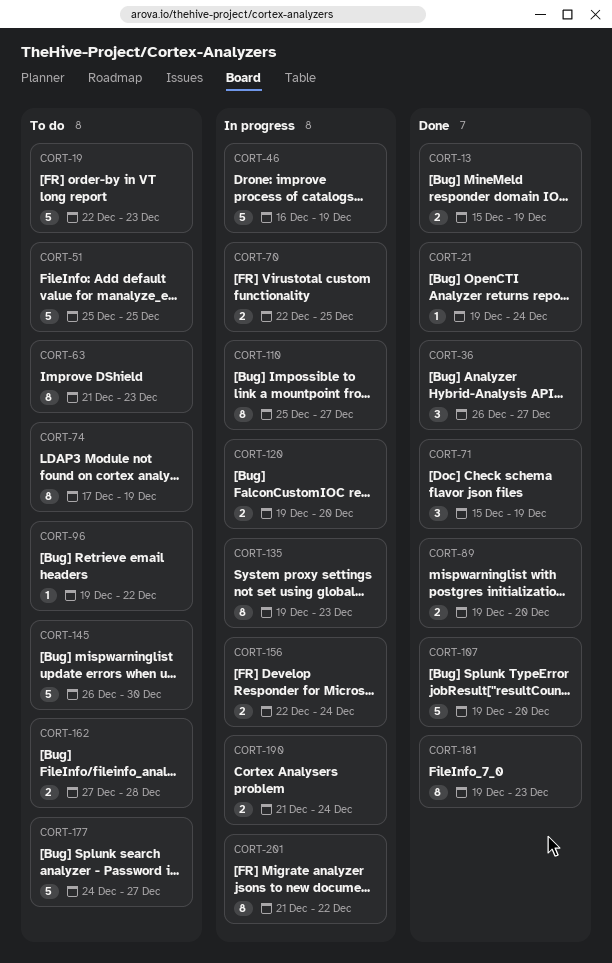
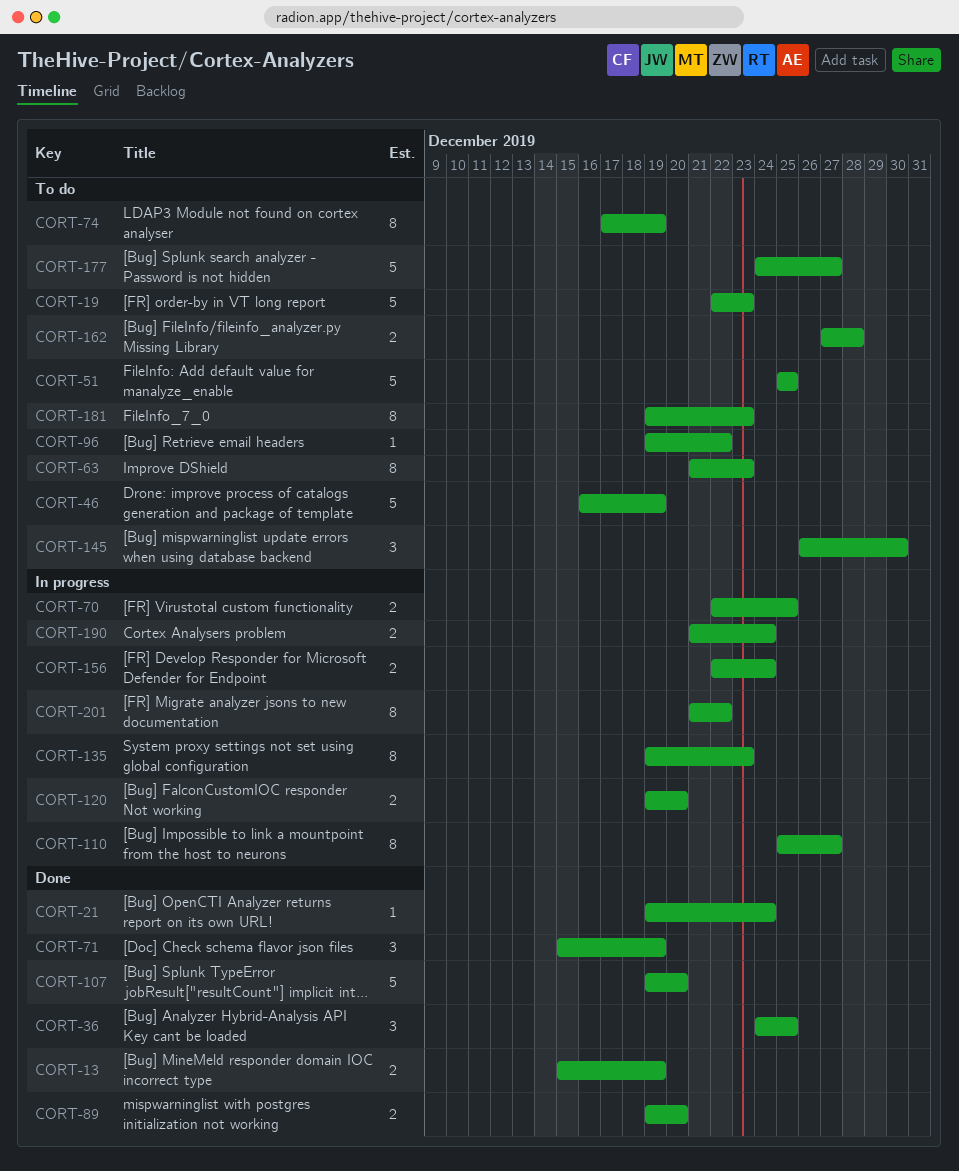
CORT-36, start: Dec 26 -> Dec 24
CORT-36, due: Dec 27 -> Dec 25
CORT-46, status: In progress -> To do
CORT-145, estimate: 5 -> 3
CORT-181, status: Done -> To do

